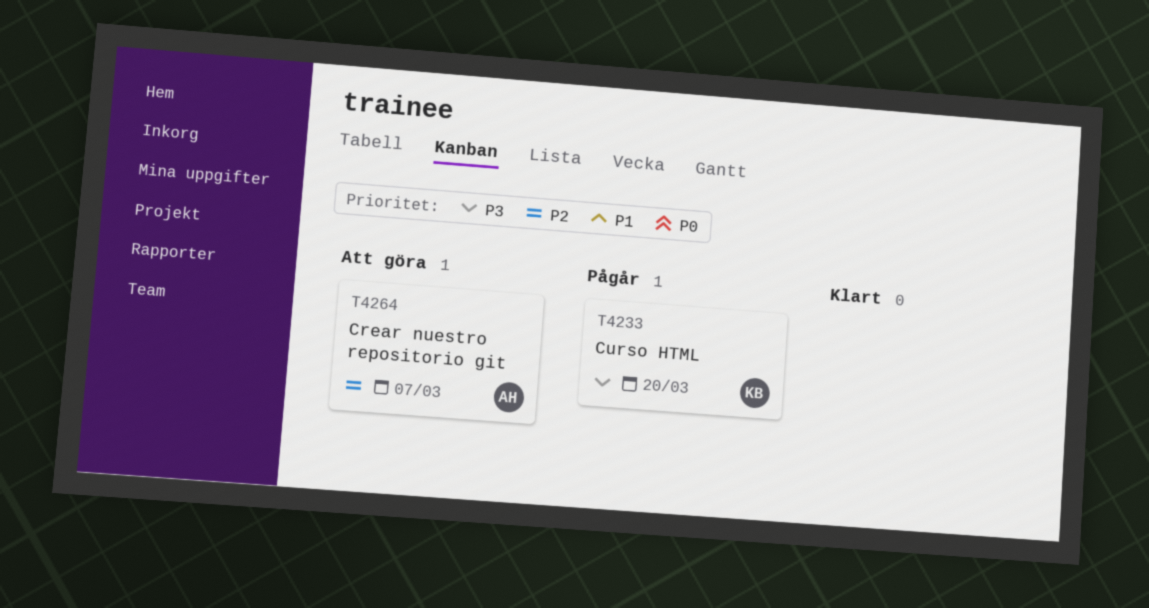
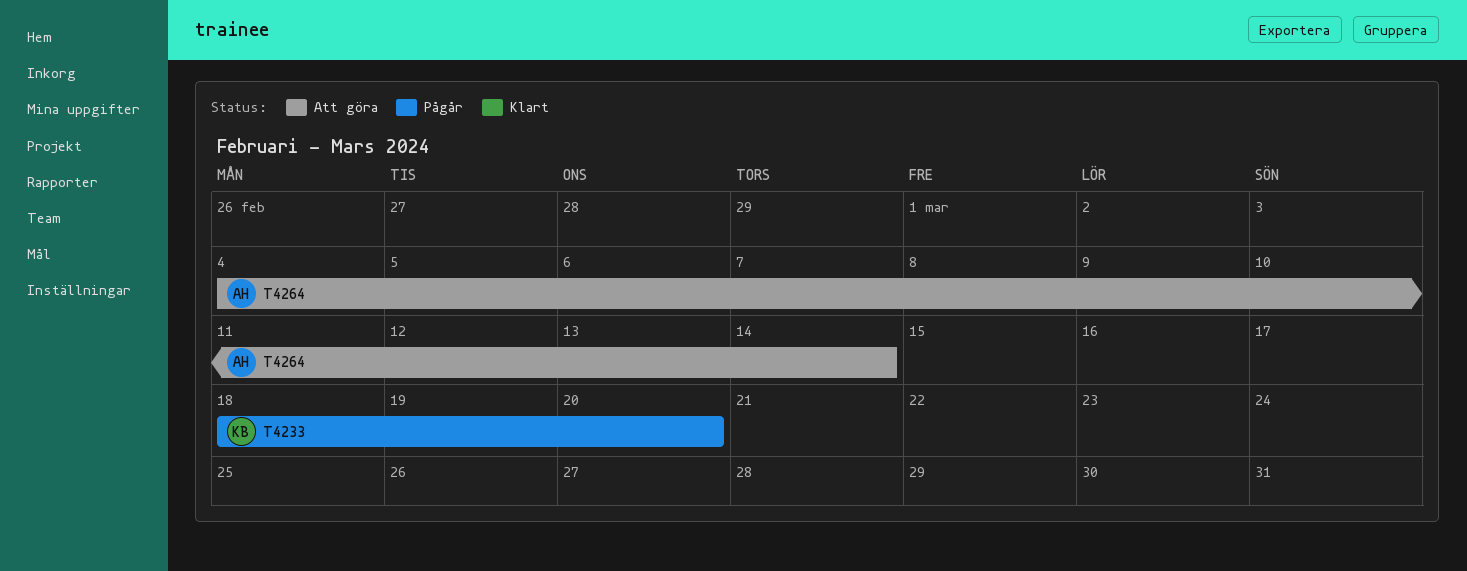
T4264, due: Mar 7 -> Mar 14

